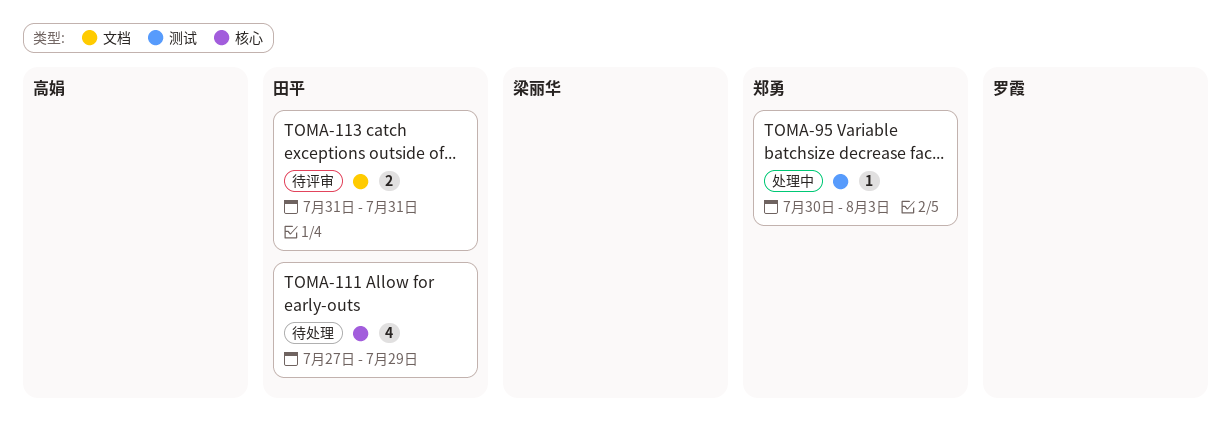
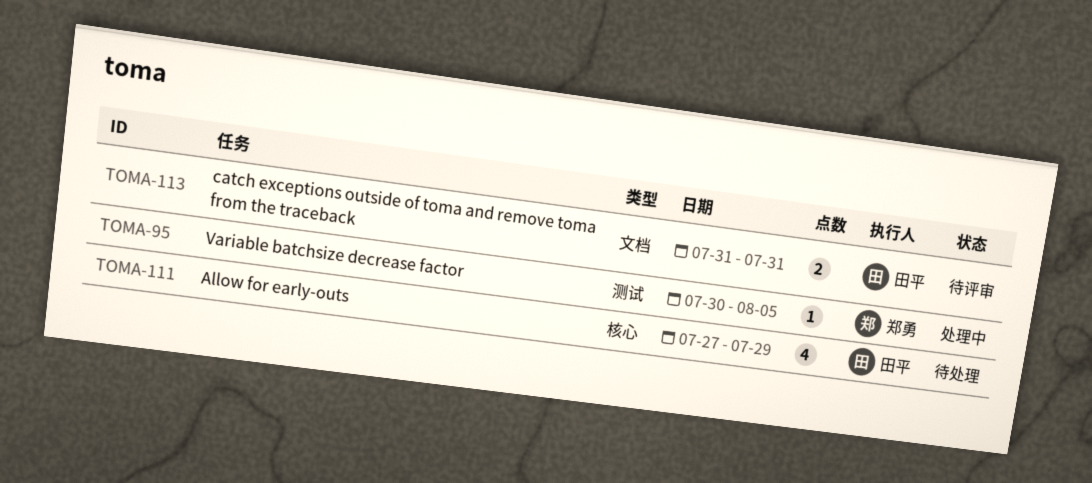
TOMA-95, due: Aug 3 -> Aug 5

